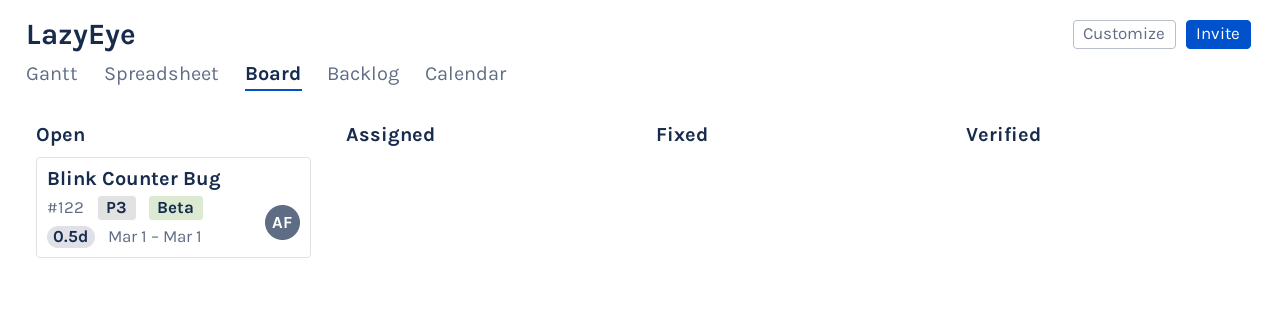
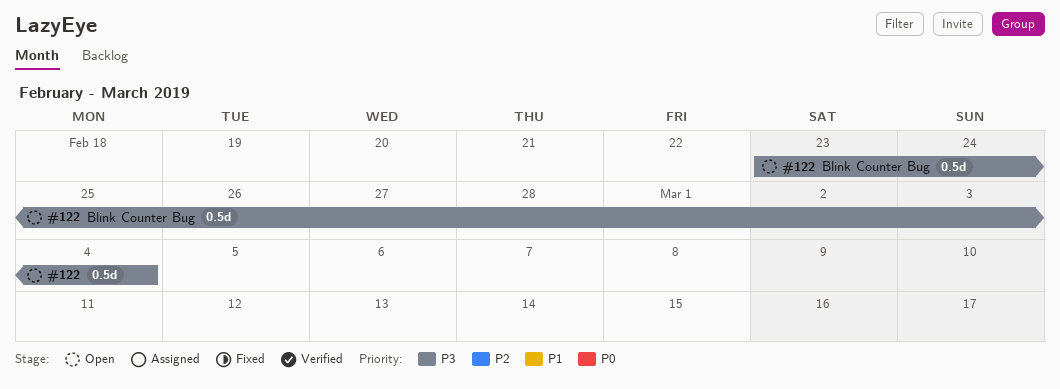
#122, start: Mar 1 -> Feb 23
#122, due: Mar 1 -> Mar 4

